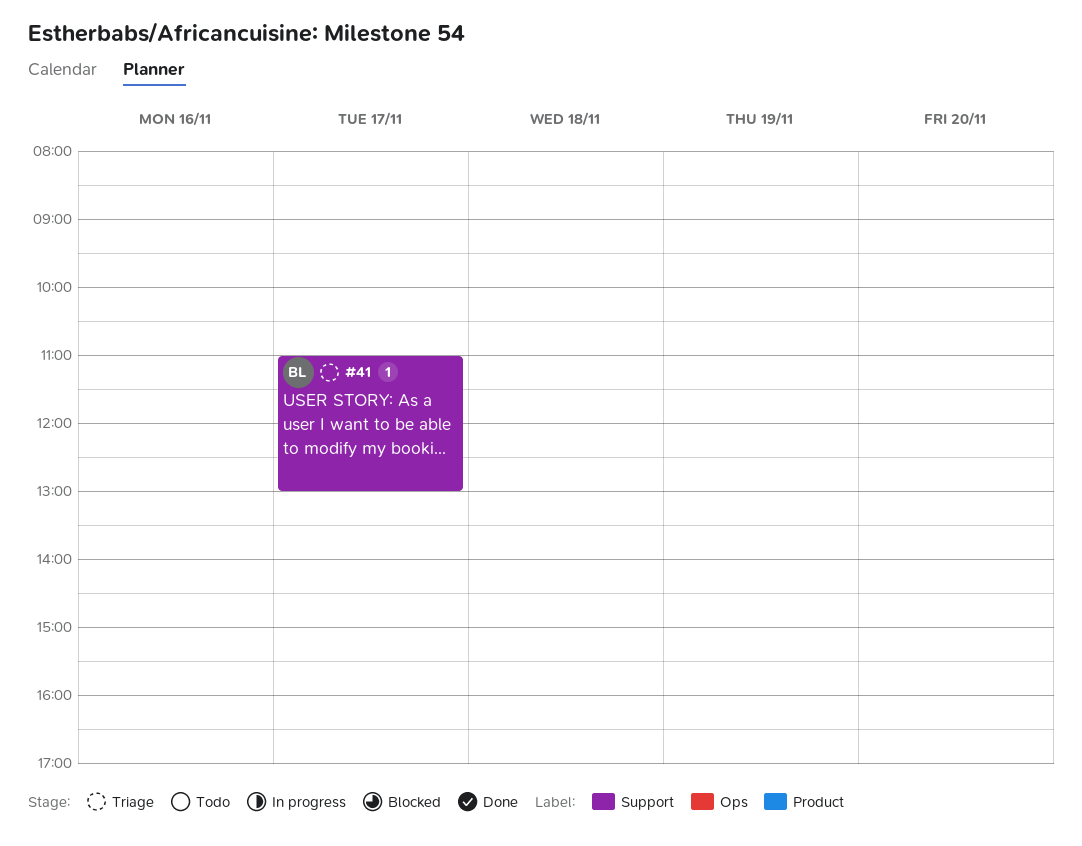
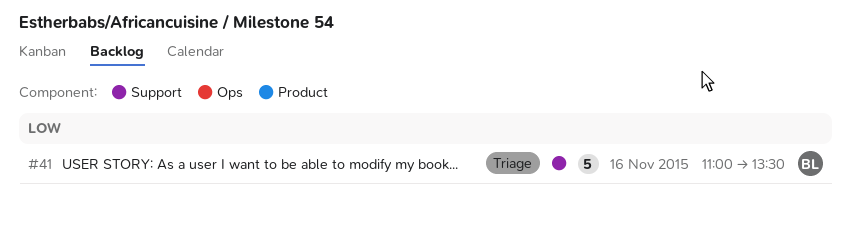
#41, estimate: 1 -> 5
#41, day: Nov 17 -> Nov 16
#41, ends: 13:00 -> 13:30

